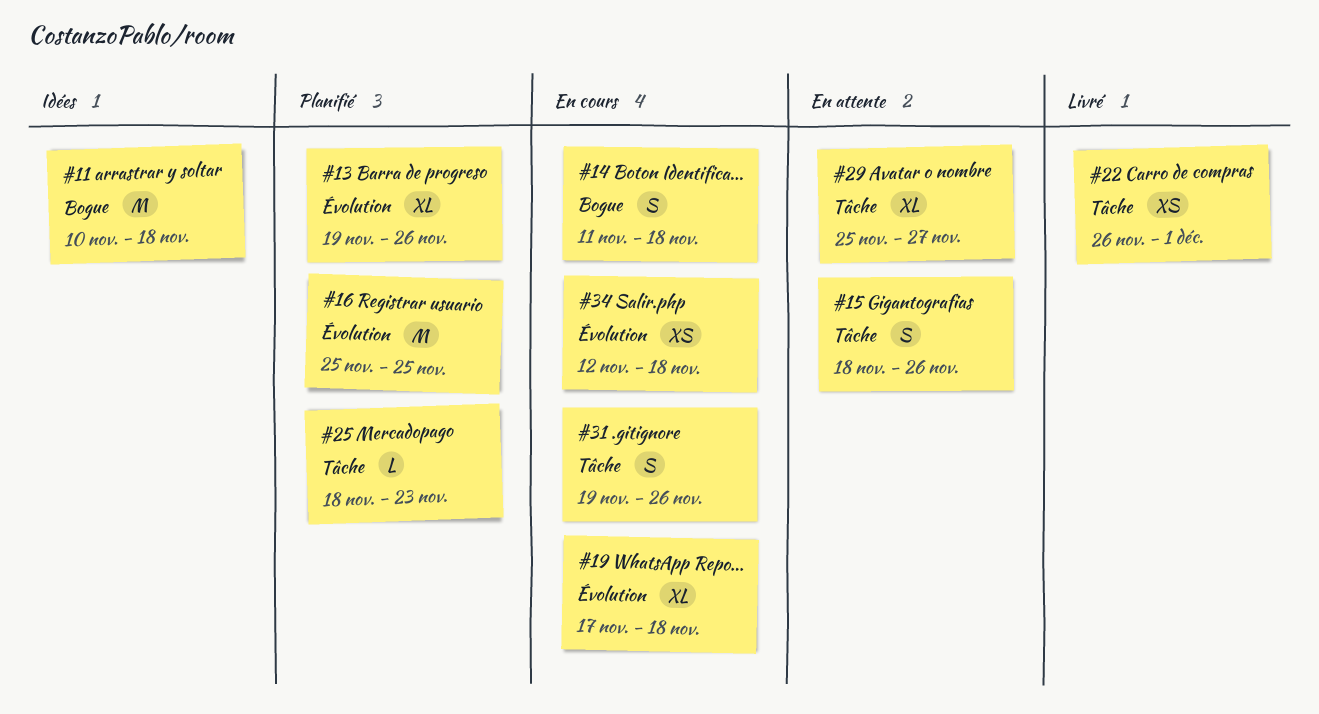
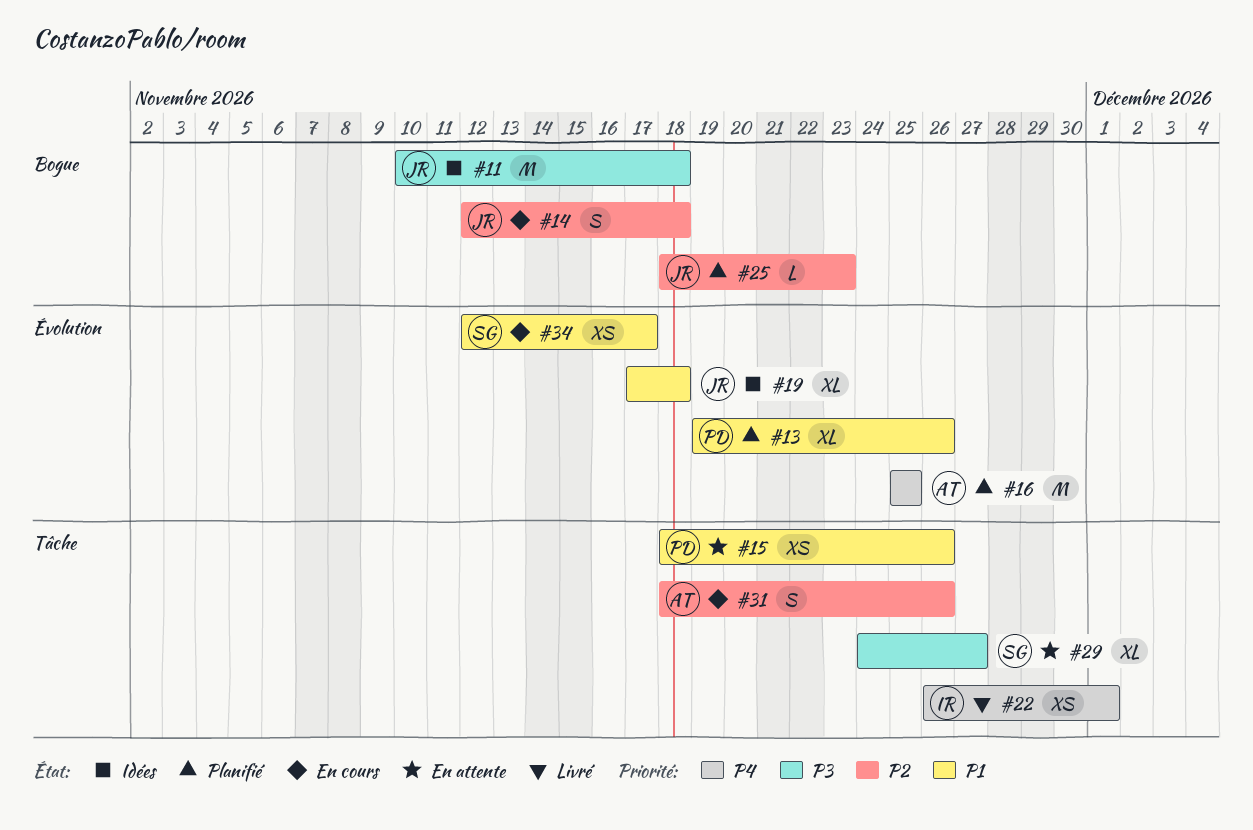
#14, start: Nov 11 -> Nov 12
#15, estimate: S -> XS
#19, status: En cours -> Idées
#25, label: Tâche -> Bogue
#29, start: Nov 25 -> Nov 24
#31, start: Nov 19 -> Nov 18
#34, due: Nov 18 -> Nov 17

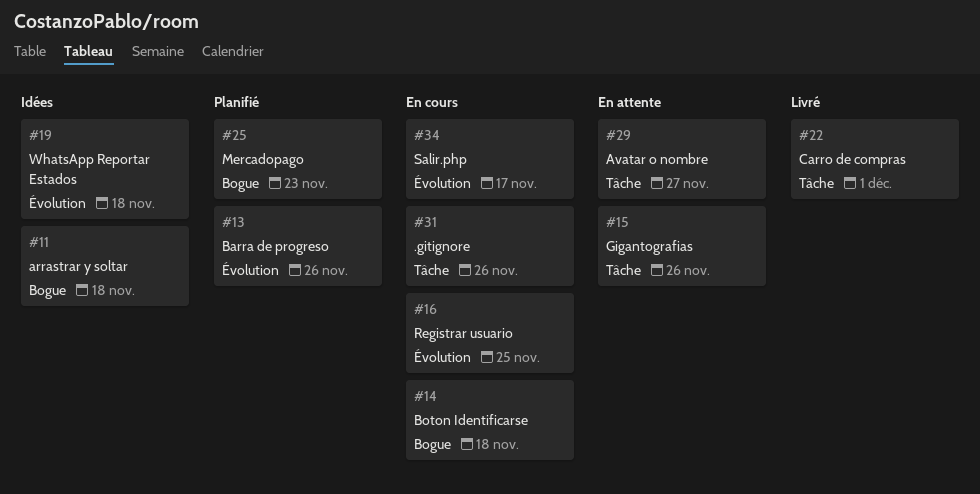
#16, status: Planifié -> En cours

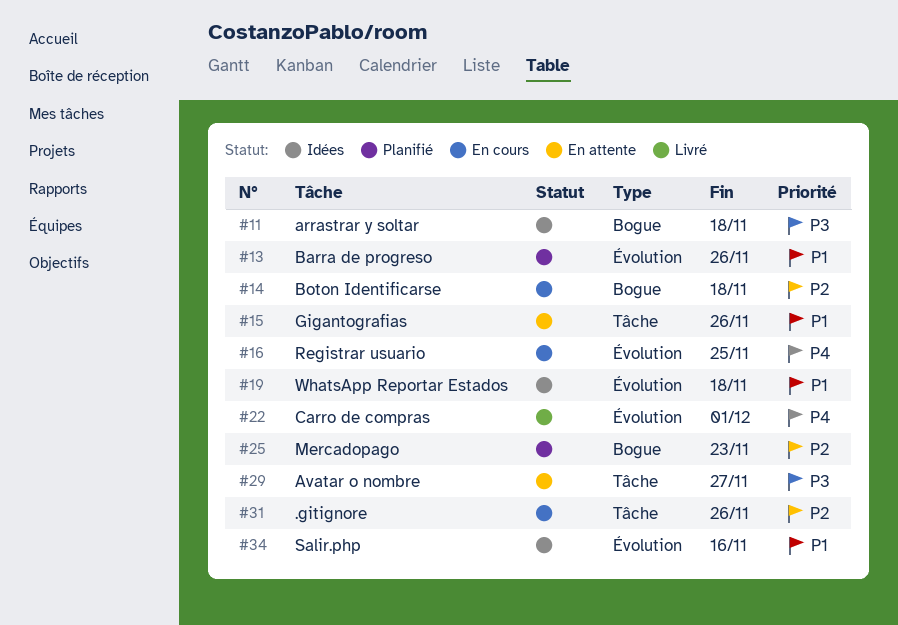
#22, label: Tâche -> Évolution
#34, status: En cours -> Idées
#34, due: Nov 17 -> Nov 16

